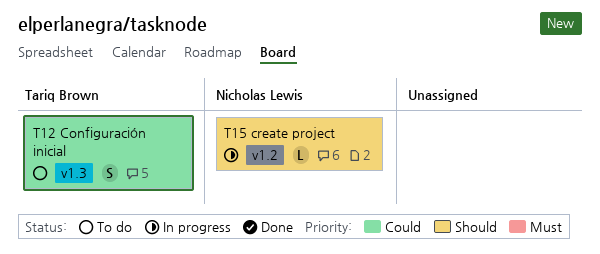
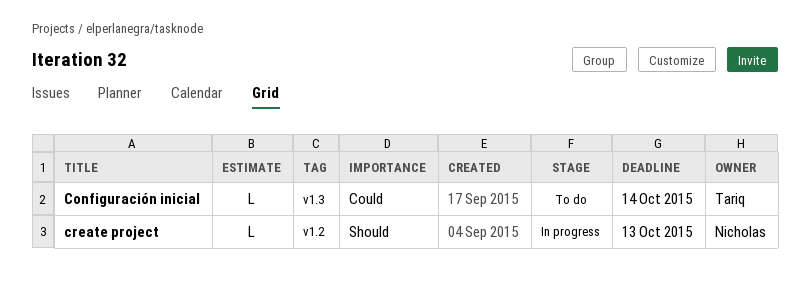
Configuración inicial, estimate: S -> L

